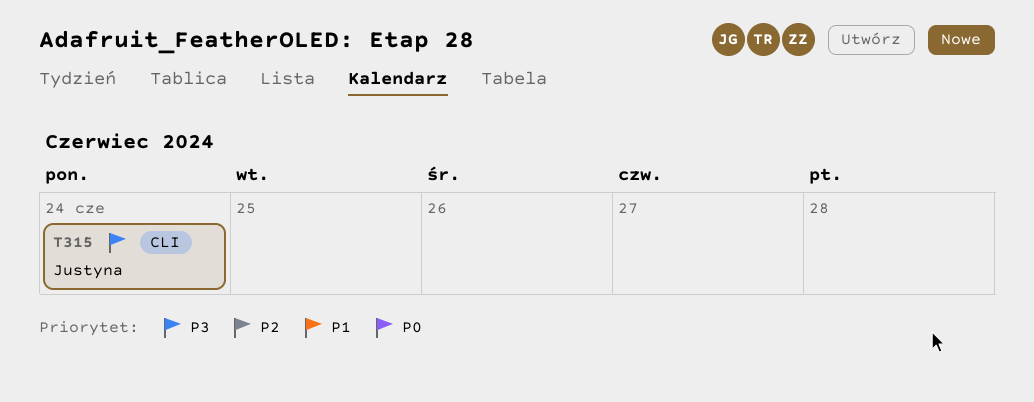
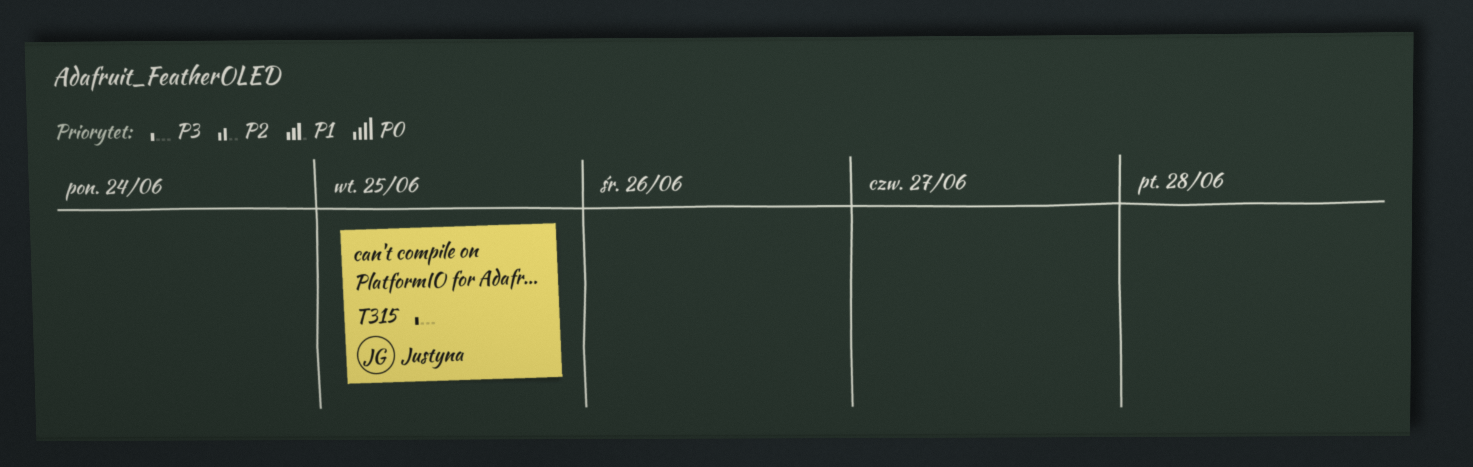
T315, due: Jun 24 -> Jun 25

